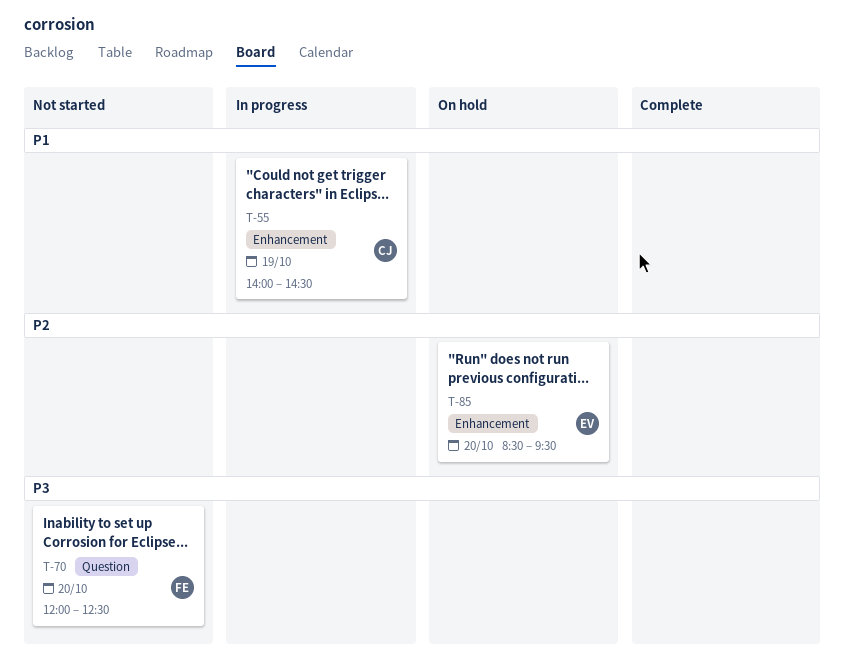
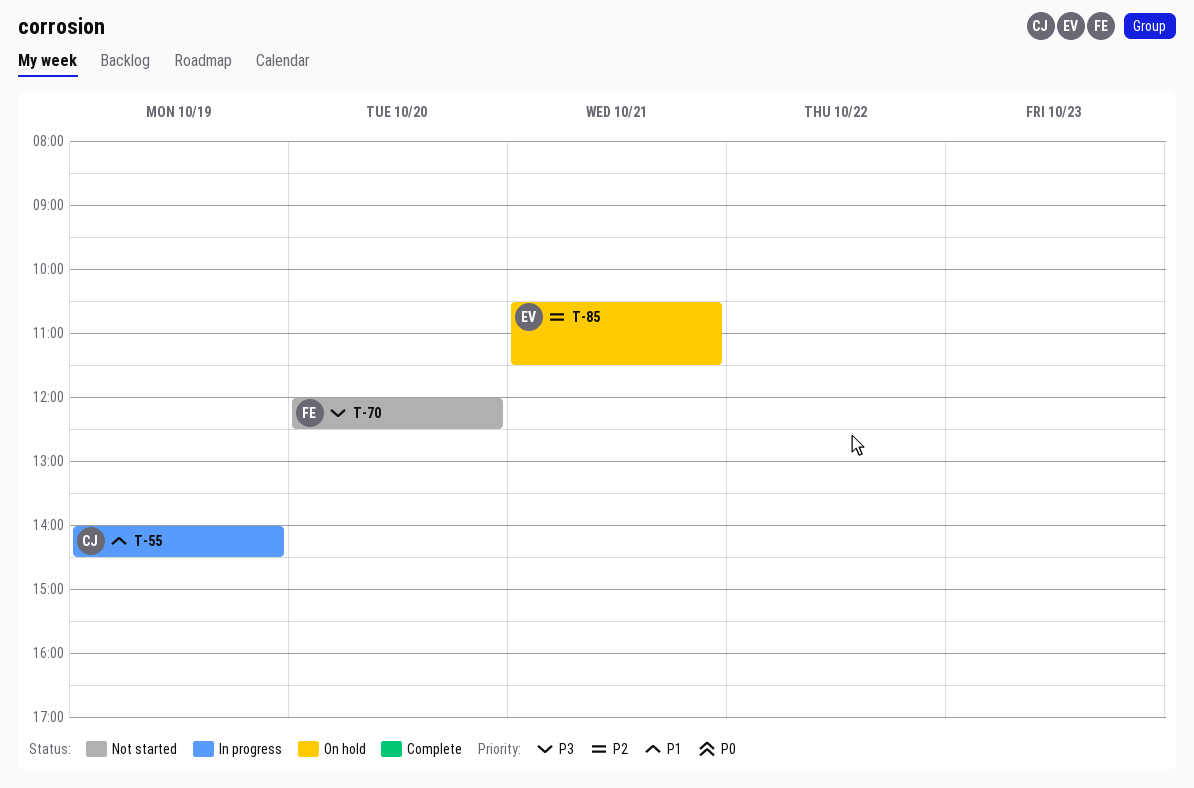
T-85, day: Oct 20 -> Oct 21
T-85, begins: 08:30 -> 10:30
T-85, ends: 09:30 -> 11:30

